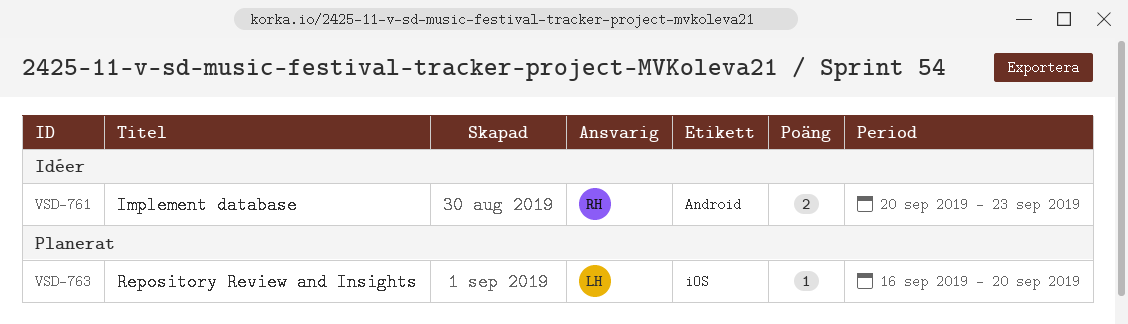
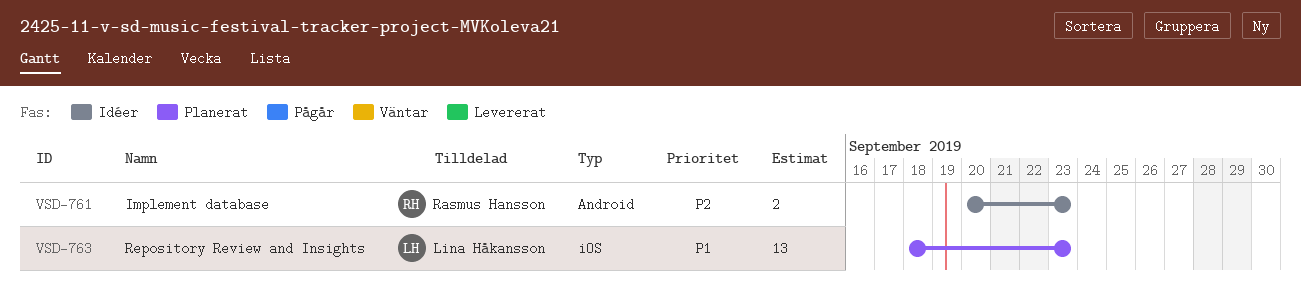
VSD-763, estimate: 1 -> 13
VSD-763, start: Sep 16 -> Sep 18
VSD-763, due: Sep 20 -> Sep 23

